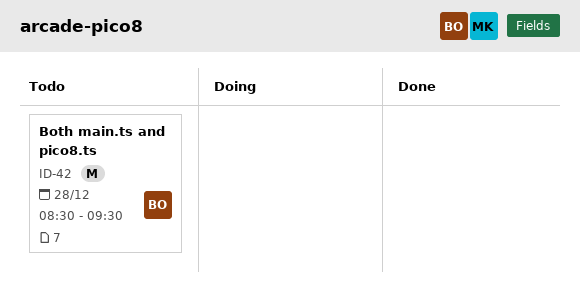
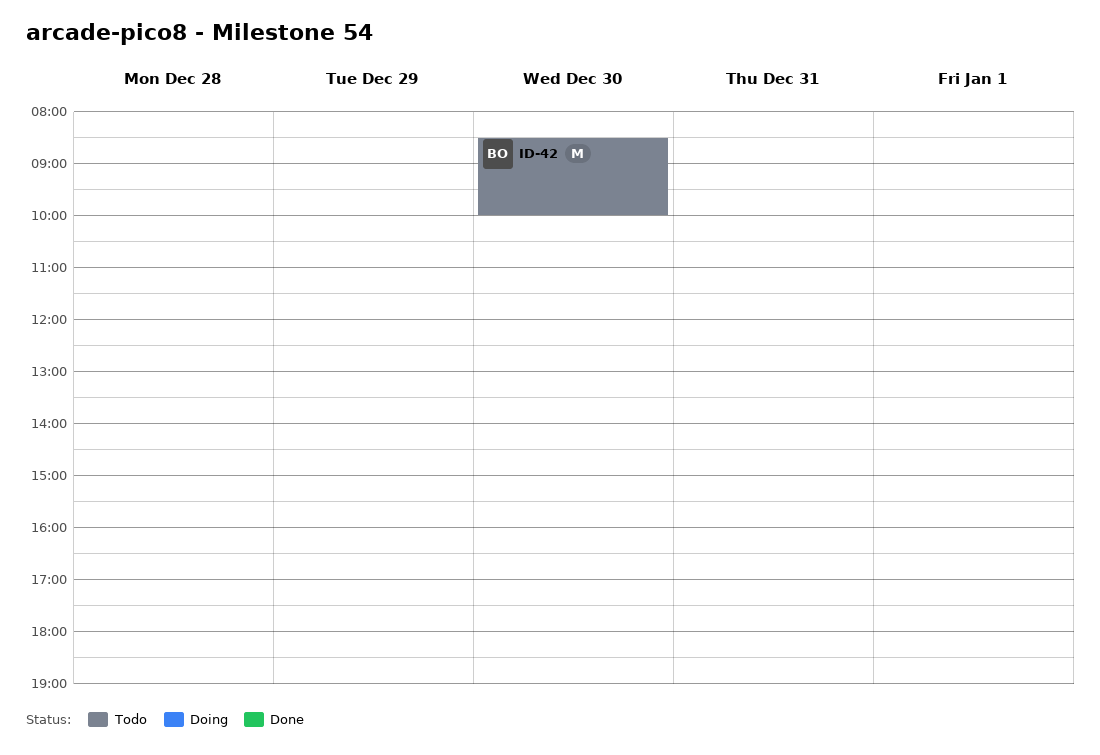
ID-42, day: Dec 28 -> Dec 30
ID-42, ends: 09:30 -> 10:00

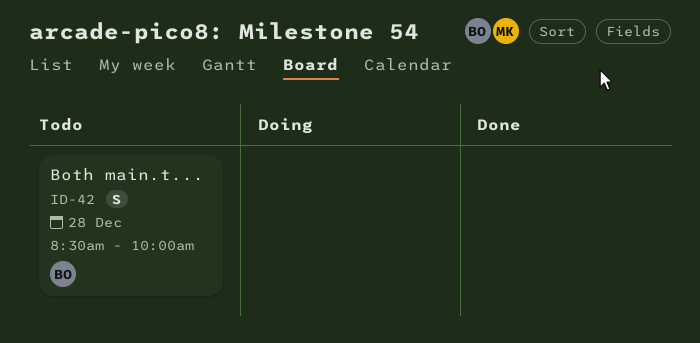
ID-42, estimate: M -> S
ID-42, day: Dec 30 -> Dec 28

